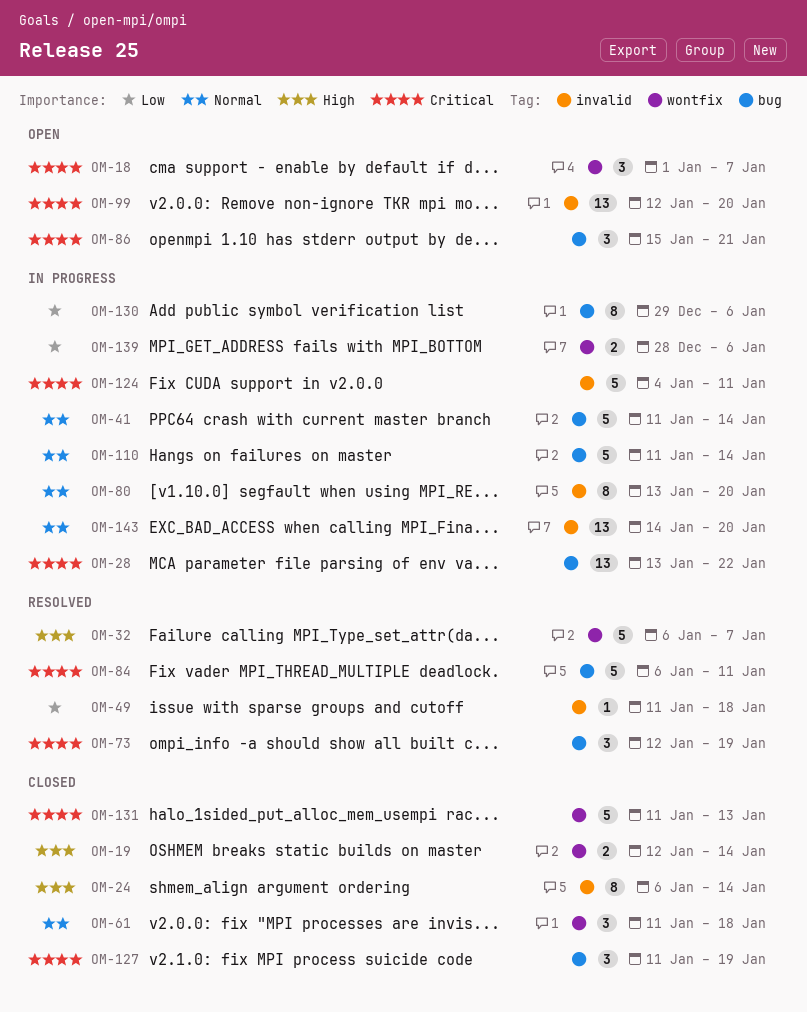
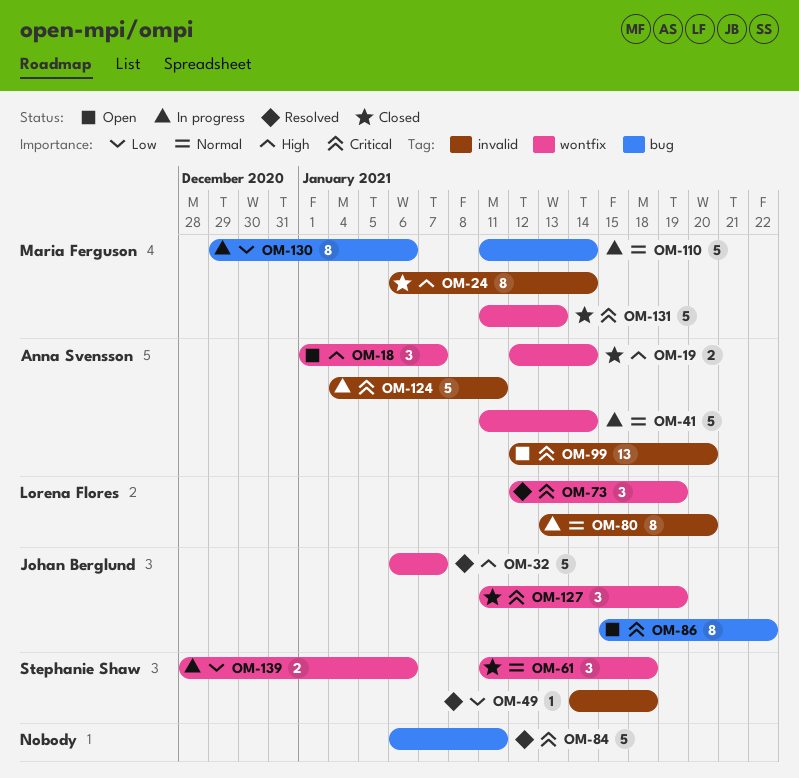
OM-18, priority: Critical -> High
OM-28: present -> none
OM-41, label: bug -> wontfix
OM-49, start: Jan 11 -> Jan 14
OM-73, label: bug -> wontfix
OM-86, estimate: 3 -> 8
OM-86, due: Jan 21 -> Jan 22
OM-127, label: bug -> wontfix
OM-143: present -> none

